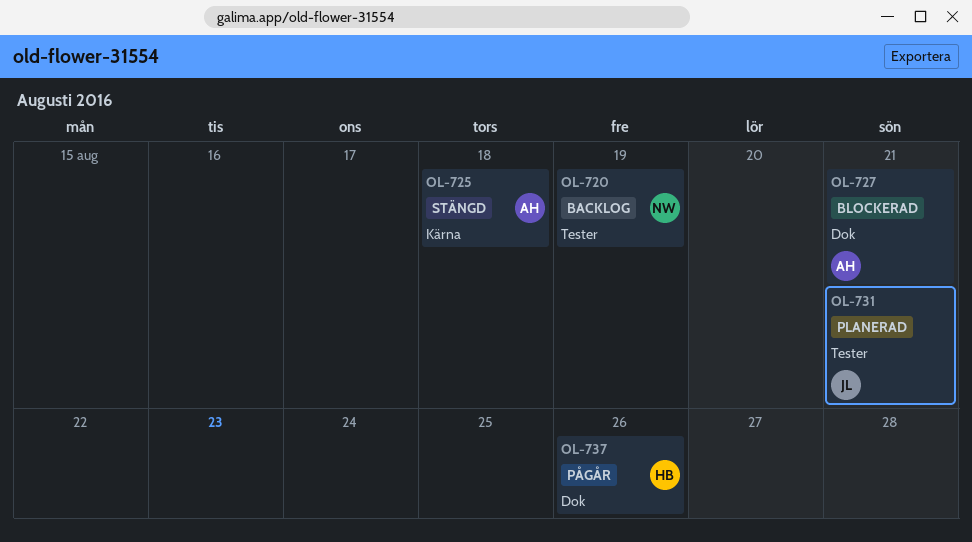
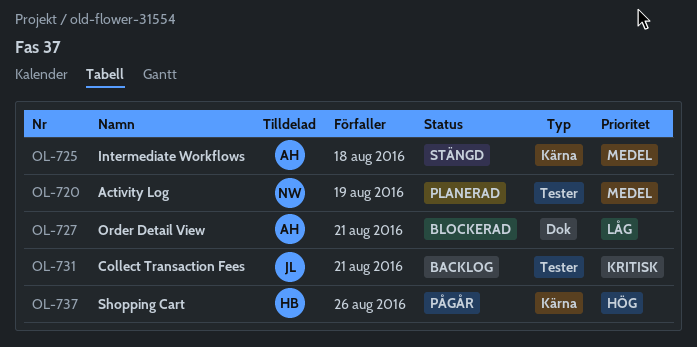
OL-720, status: Backlog -> Planerad
OL-731, status: Planerad -> Backlog
OL-737, label: Dok -> Kärna

